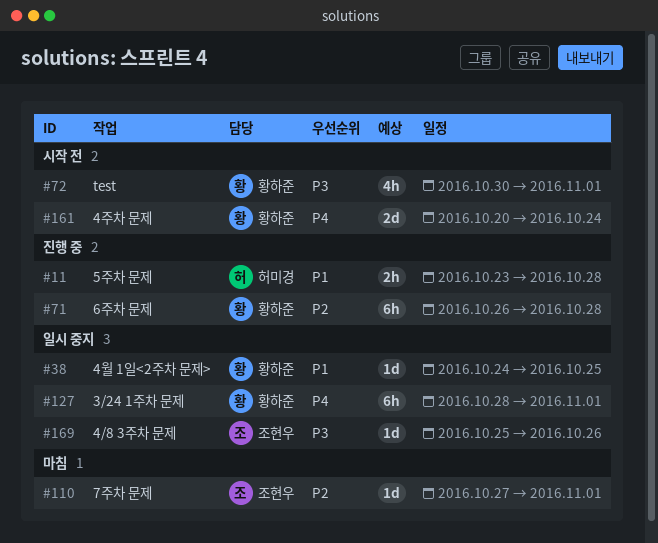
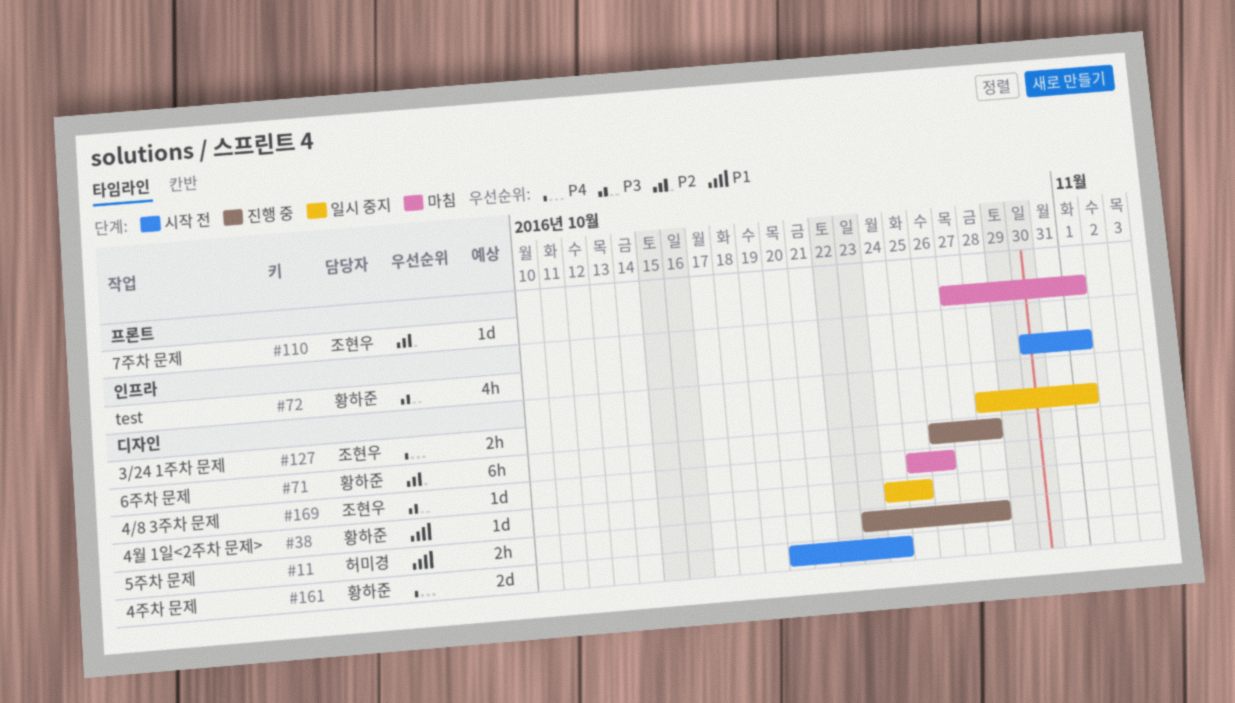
#127, owner: 황하준 -> 조현우
#127, estimate: 6h -> 2h
#169, status: 일시 중지 -> 마침

